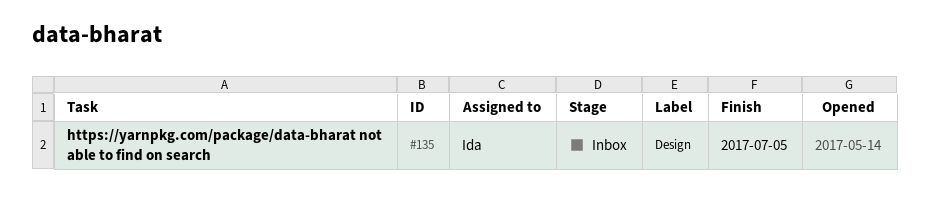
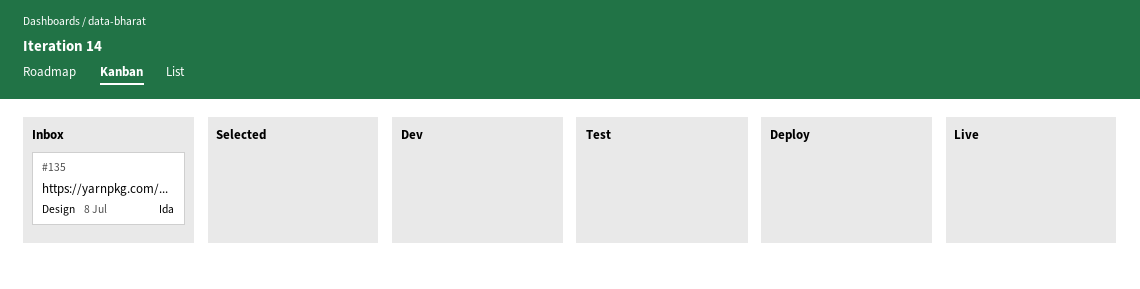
#135, due: Jul 5 -> Jul 8

